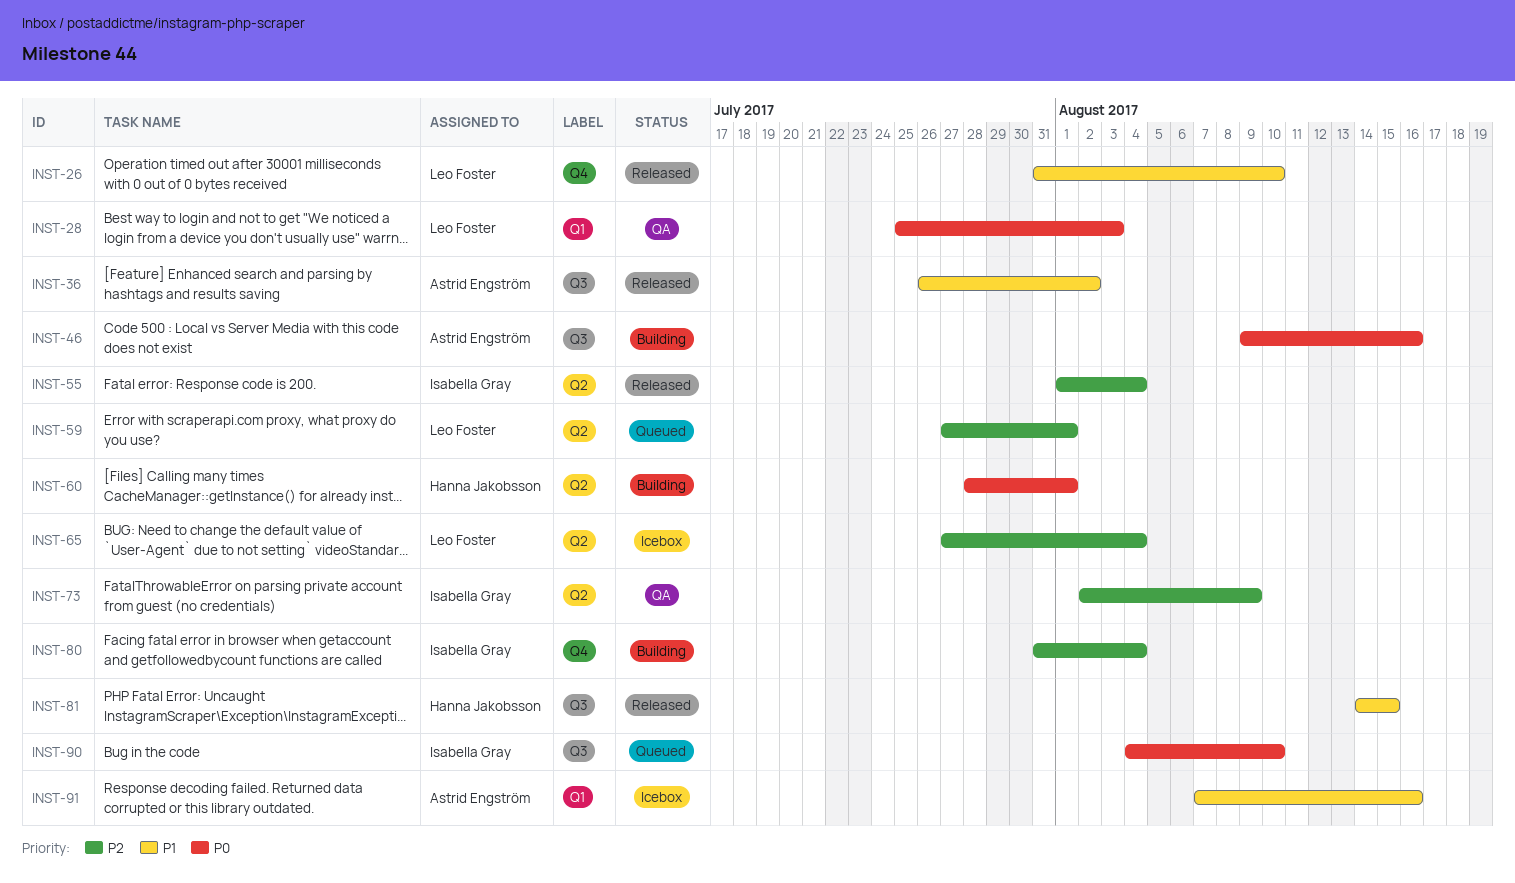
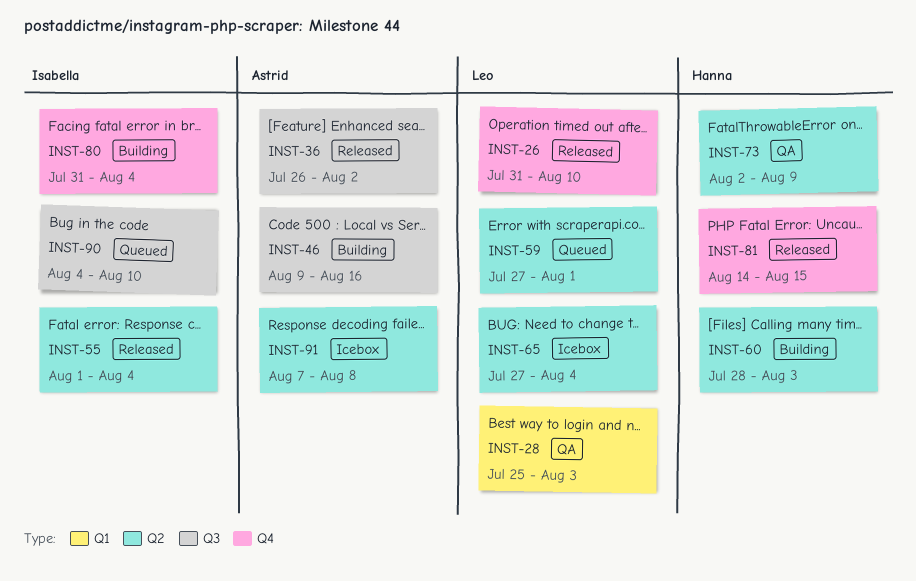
INST-60, due: Aug 1 -> Aug 3
INST-73, owner: Isabella Gray -> Hanna Jakobsson
INST-81, label: Q3 -> Q4
INST-91, label: Q1 -> Q2
INST-91, due: Aug 16 -> Aug 8

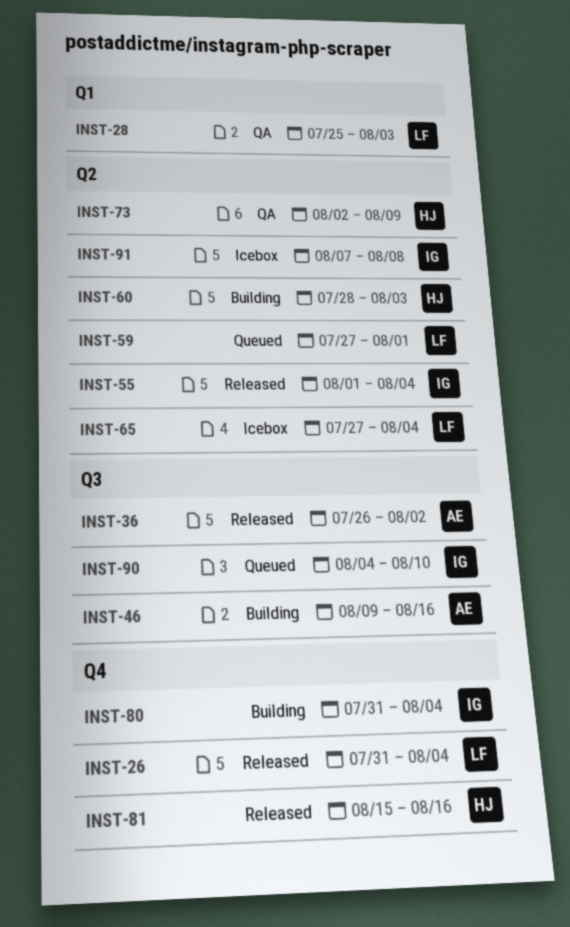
INST-26, due: Aug 10 -> Aug 4
INST-81, start: Aug 14 -> Aug 15
INST-81, due: Aug 15 -> Aug 16
INST-91, owner: Astrid -> Isabella

